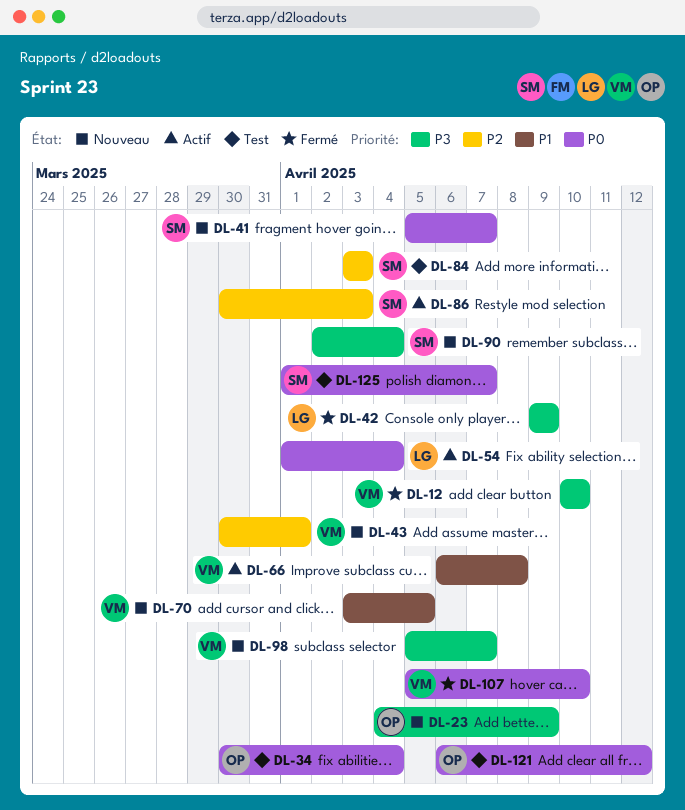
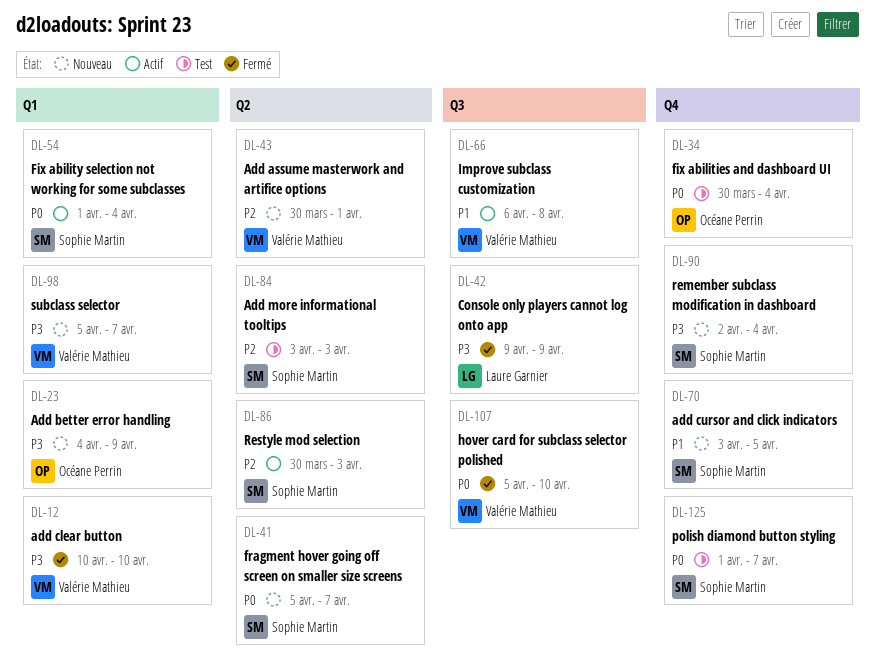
DL-54, owner: Laure Garnier -> Sophie Martin
DL-70, owner: Valérie Mathieu -> Sophie Martin
DL-121: present -> none

